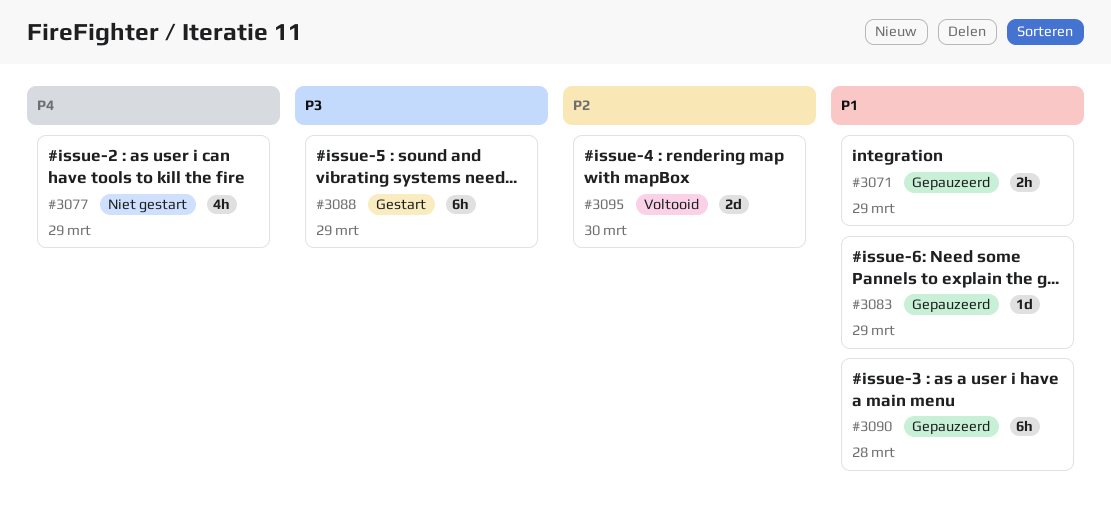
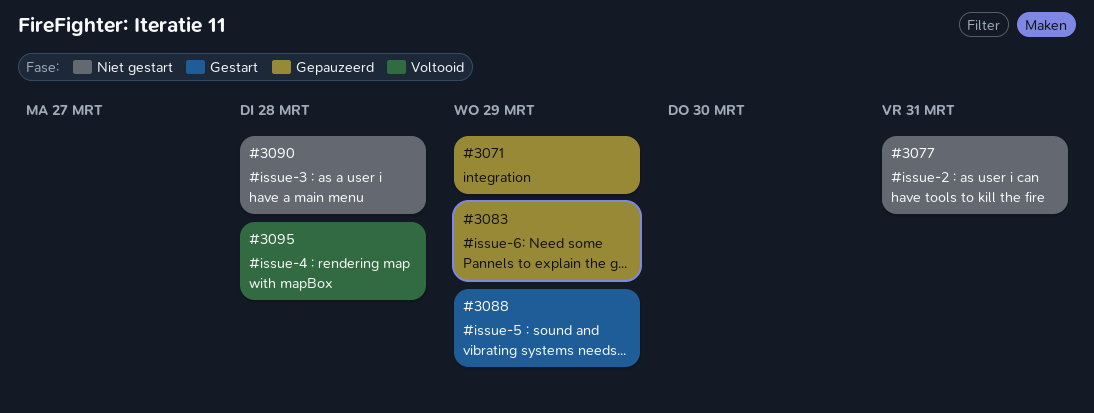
#3077, due: Mar 29 -> Mar 31
#3090, status: Gepauzeerd -> Niet gestart
#3095, due: Mar 30 -> Mar 28

